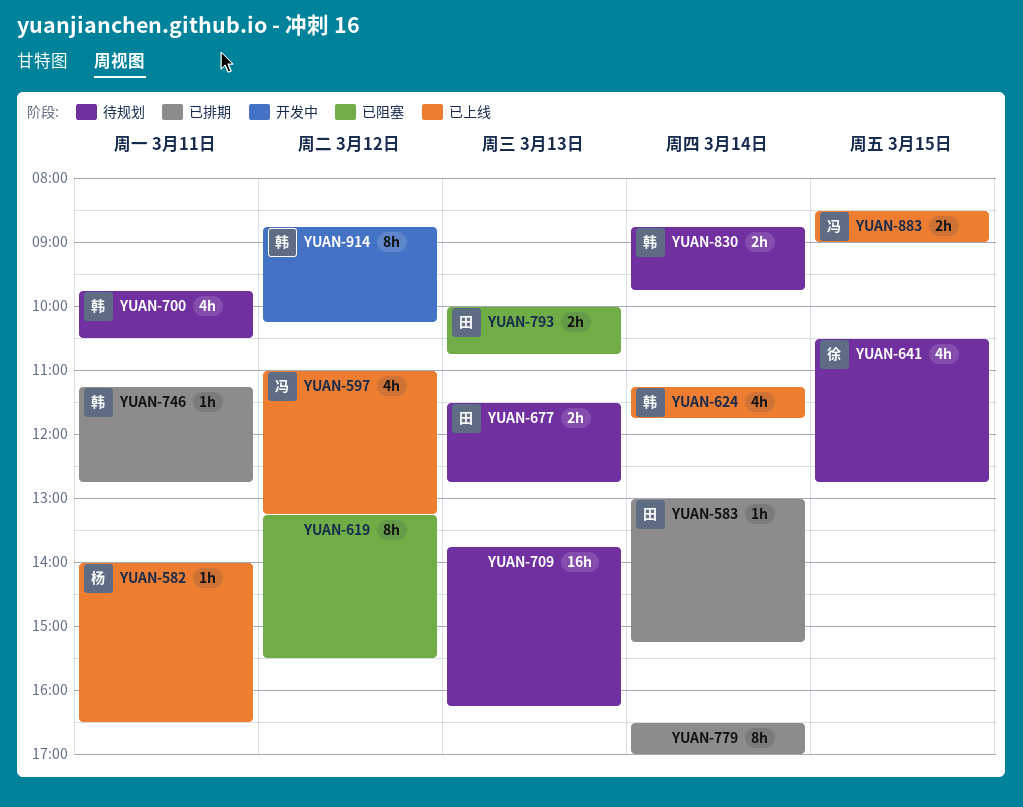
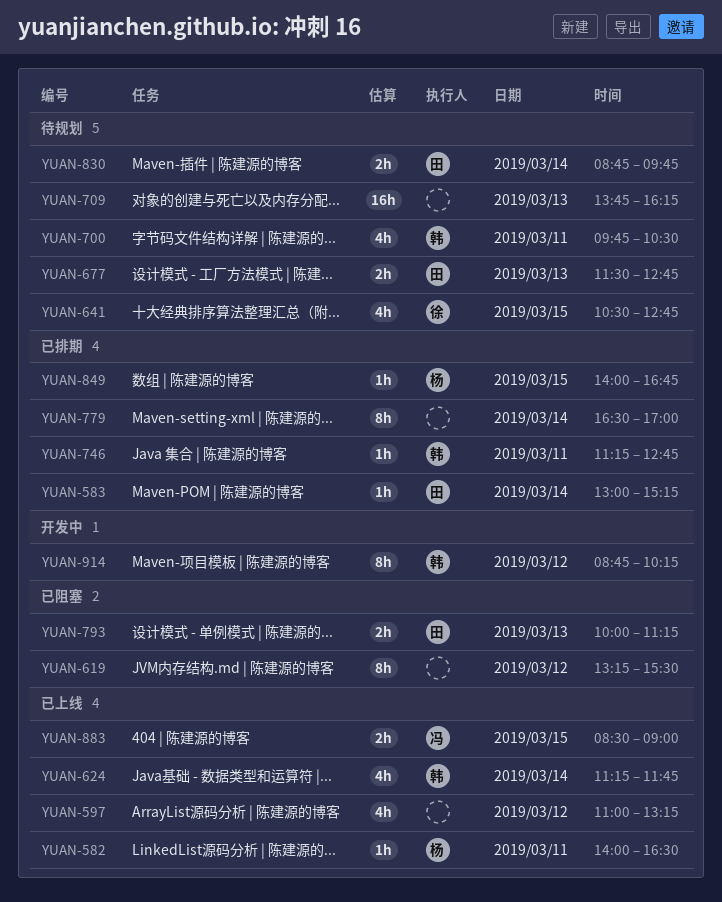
YUAN-597, owner: 冯 -> none
YUAN-793, ends: 10:45 -> 11:15
YUAN-830, owner: 韩 -> 田
YUAN-849: none -> present

